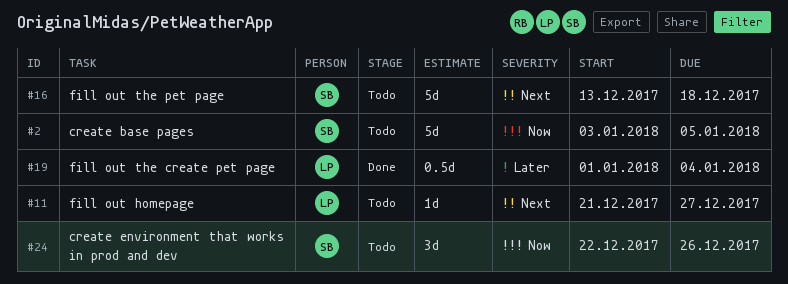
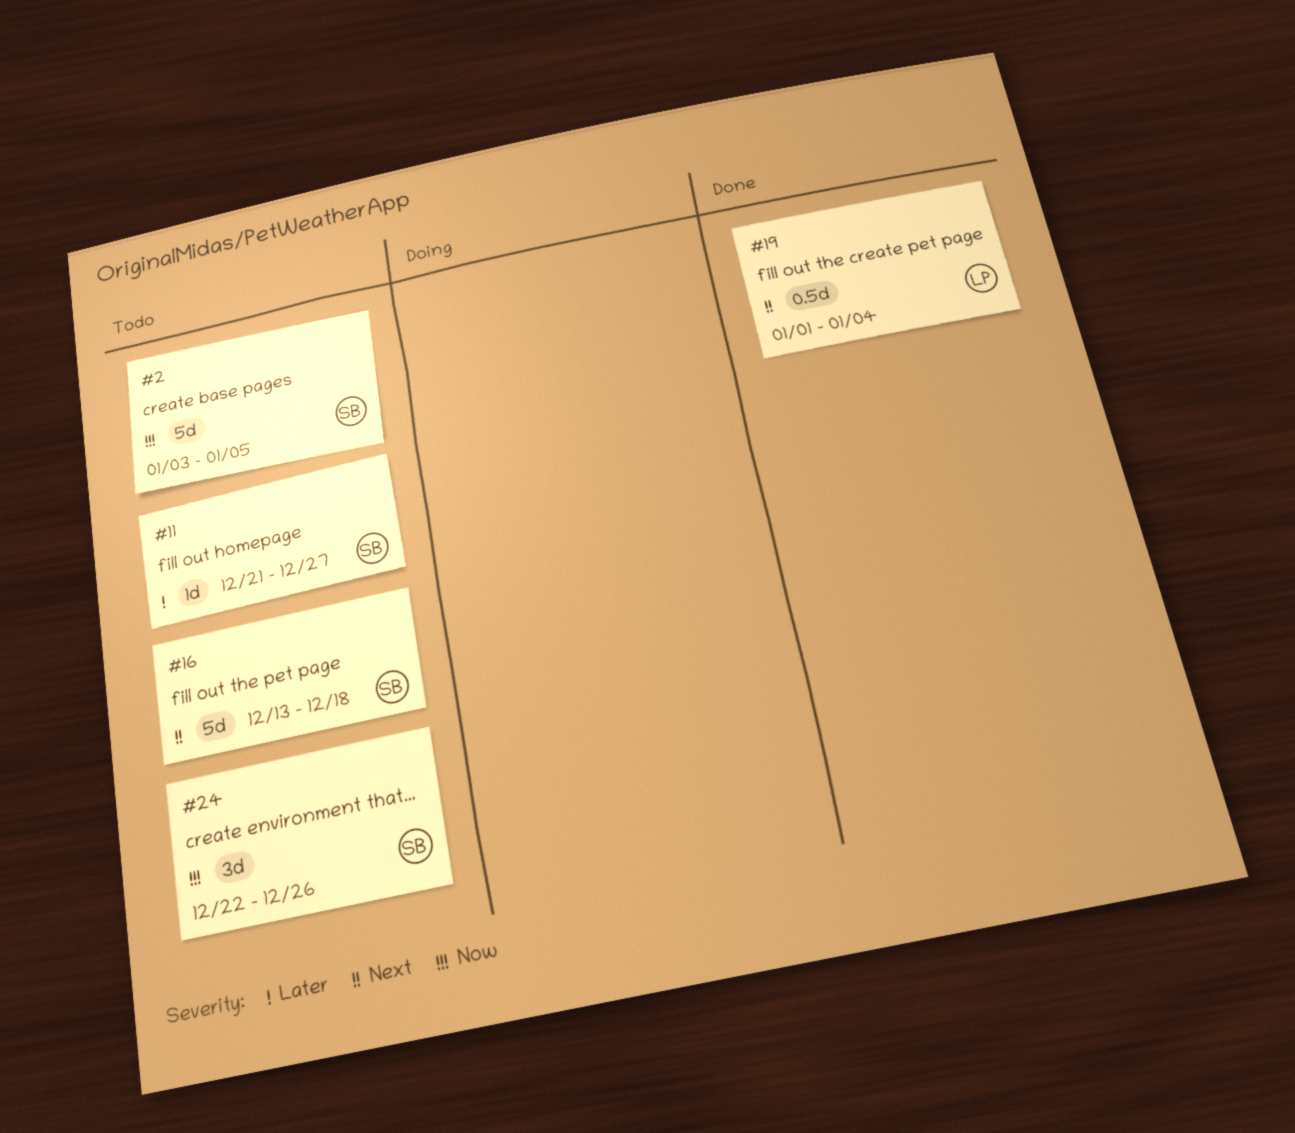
#11, owner: LP -> SB
#11, priority: Next -> Later
#19, priority: Later -> Next

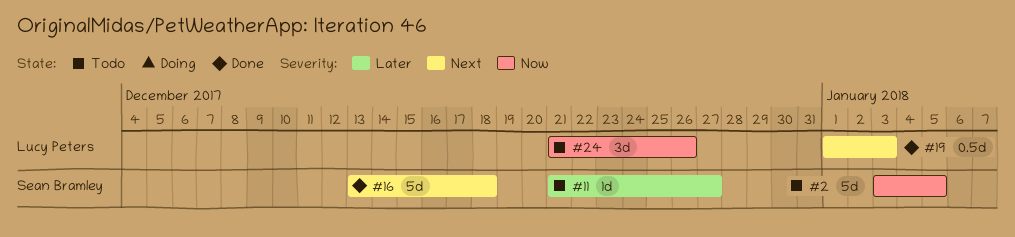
#16, status: Todo -> Done
#19, due: Jan 4 -> Jan 3
#24, owner: Sean Bramley -> Lucy Peters
#24, start: Dec 22 -> Dec 21

